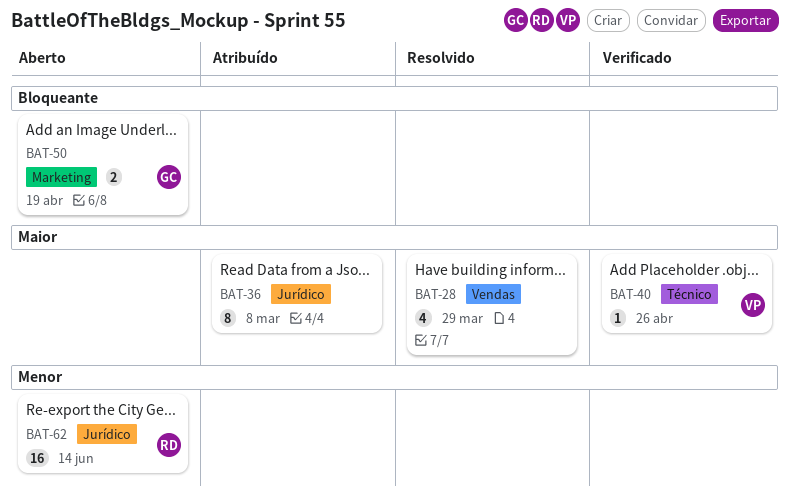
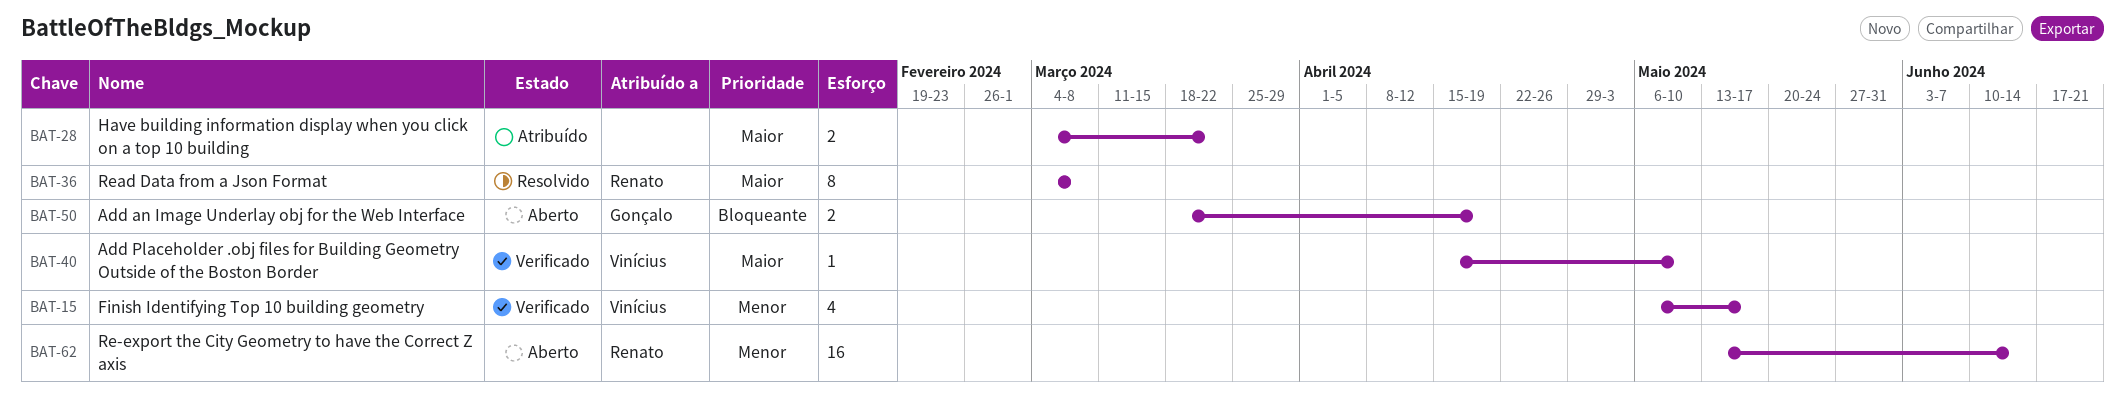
BAT-15: none -> present
BAT-28, status: Resolvido -> Atribuído
BAT-28, estimate: 4 -> 2
BAT-28, due: Mar 29 -> Mar 22
BAT-36, status: Atribuído -> Resolvido
BAT-36, owner: none -> Renato
BAT-40, due: Apr 26 -> May 10

